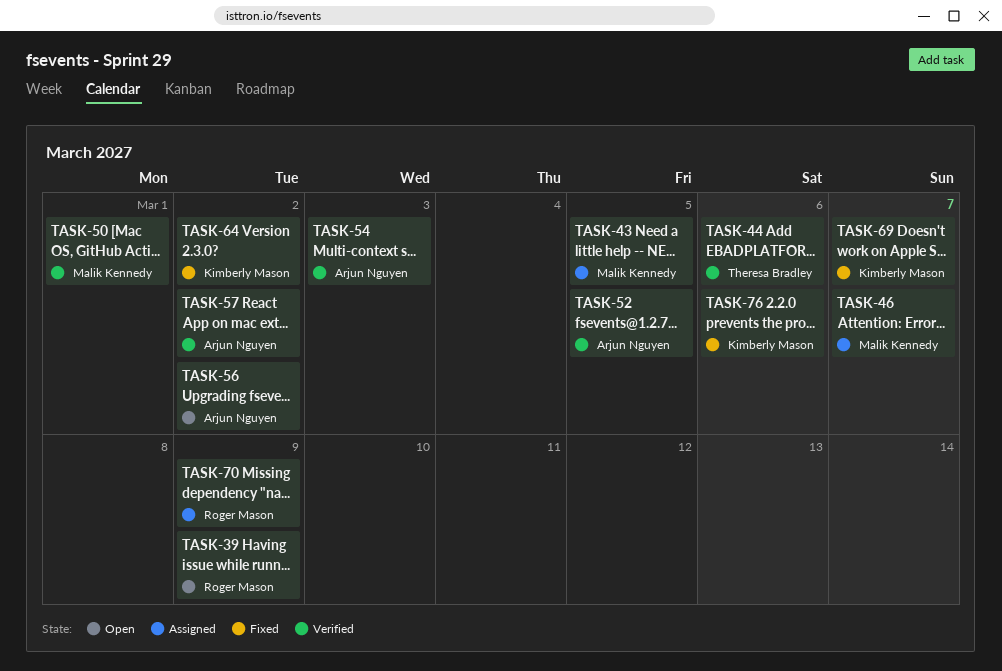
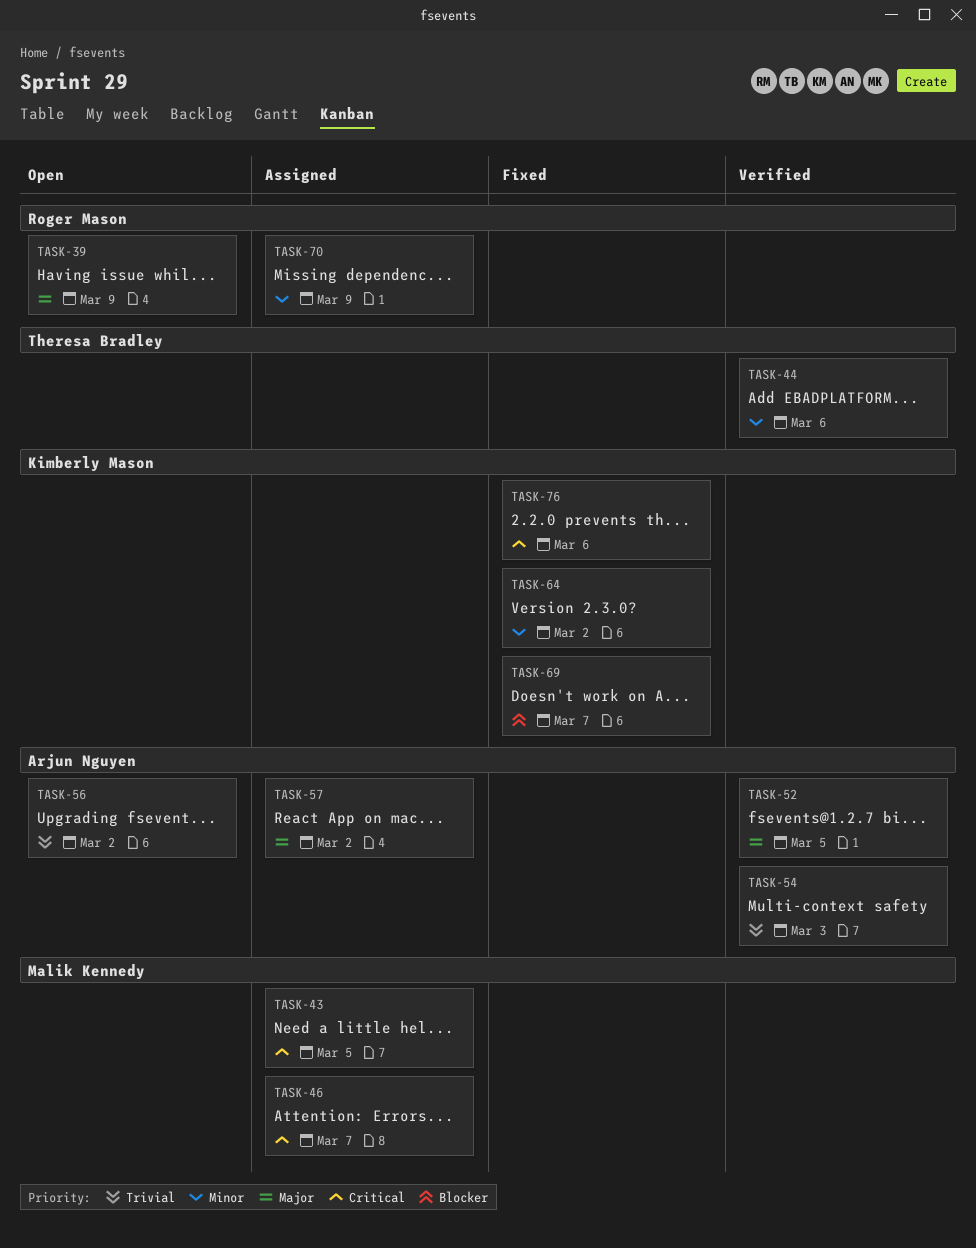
TASK-50: present -> none
TASK-57, status: Verified -> Assigned

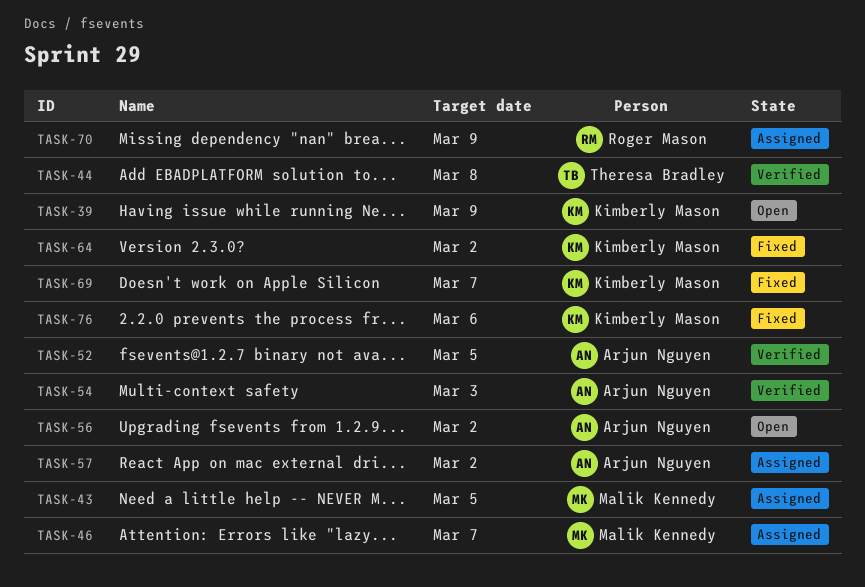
TASK-39, owner: Roger Mason -> Kimberly Mason
TASK-44, due: Mar 6 -> Mar 8

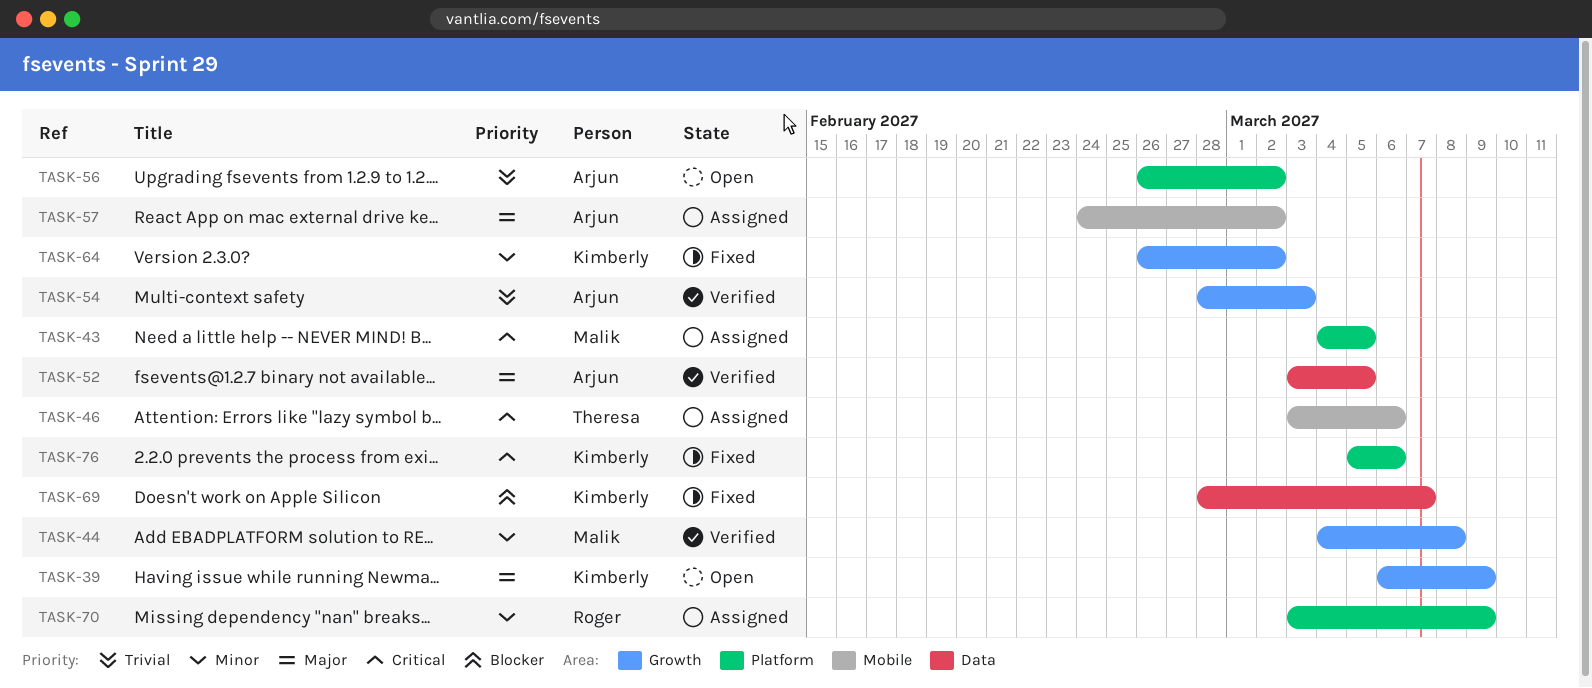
TASK-44, owner: Theresa Bradley -> Malik Kennedy
TASK-46, owner: Malik Kennedy -> Theresa Bradley
TASK-46, due: Mar 7 -> Mar 6

